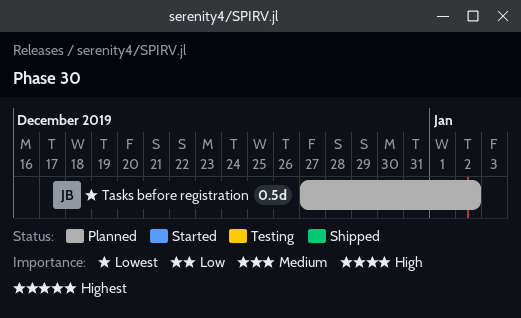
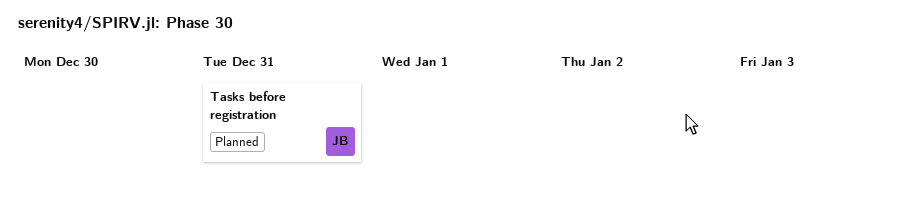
Tasks before registration, due: Jan 2 -> Dec 31

